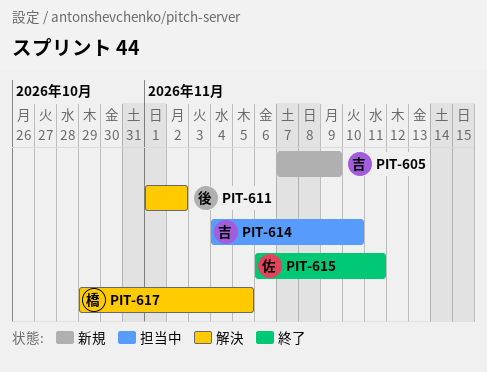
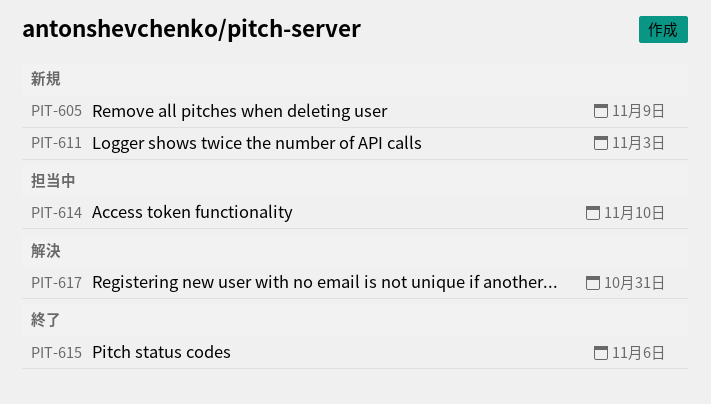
PIT-611, status: 解決 -> 新規
PIT-611, due: Nov 2 -> Nov 3
PIT-615, due: Nov 11 -> Nov 6
PIT-617, due: Nov 5 -> Oct 31

